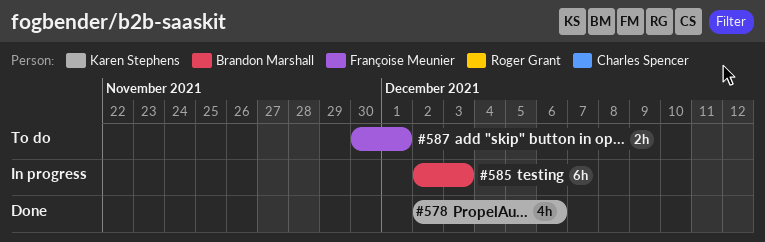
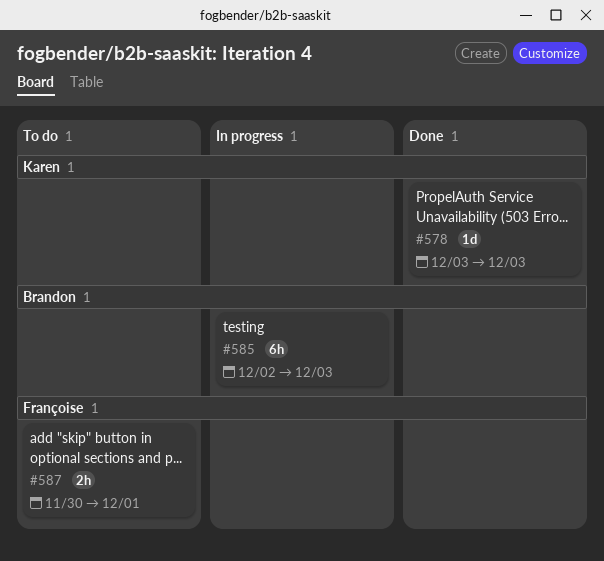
#578, estimate: 4h -> 1d
#578, start: Dec 2 -> Dec 3
#578, due: Dec 6 -> Dec 3

